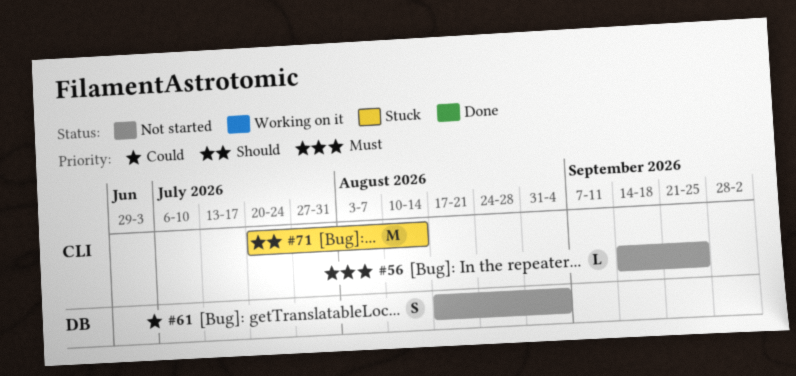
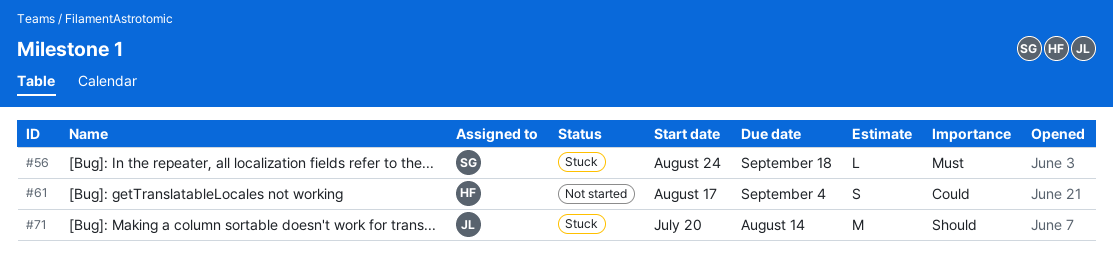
#56, status: Not started -> Stuck
#56, start: Sep 14 -> Aug 24
#56, due: Sep 25 -> Sep 18

